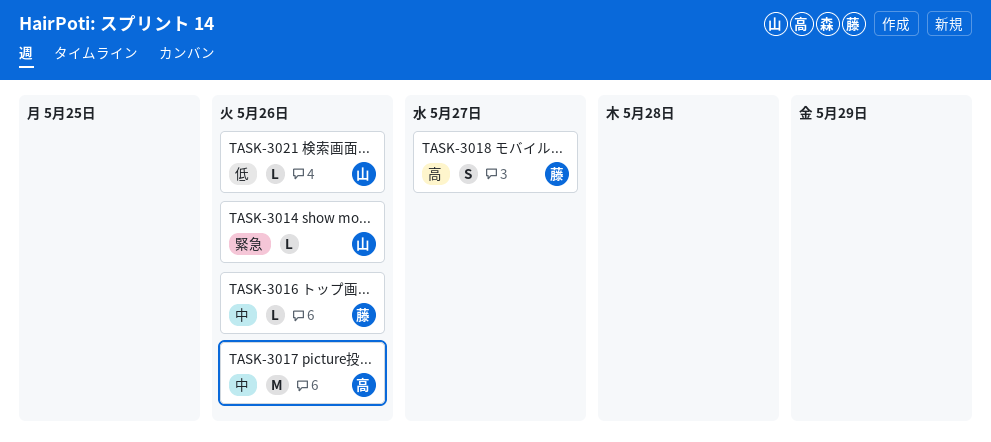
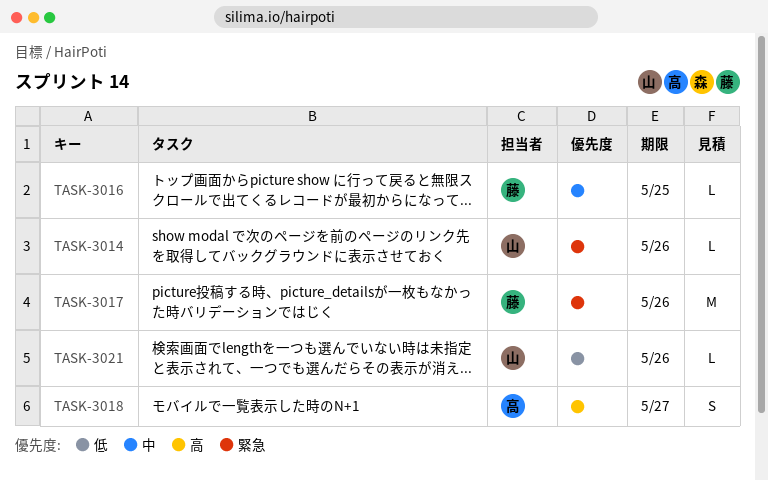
TASK-3016, due: May 26 -> May 25
TASK-3017, owner: 高 -> 藤
TASK-3017, priority: 中 -> 緊急
TASK-3018, owner: 藤 -> 高

